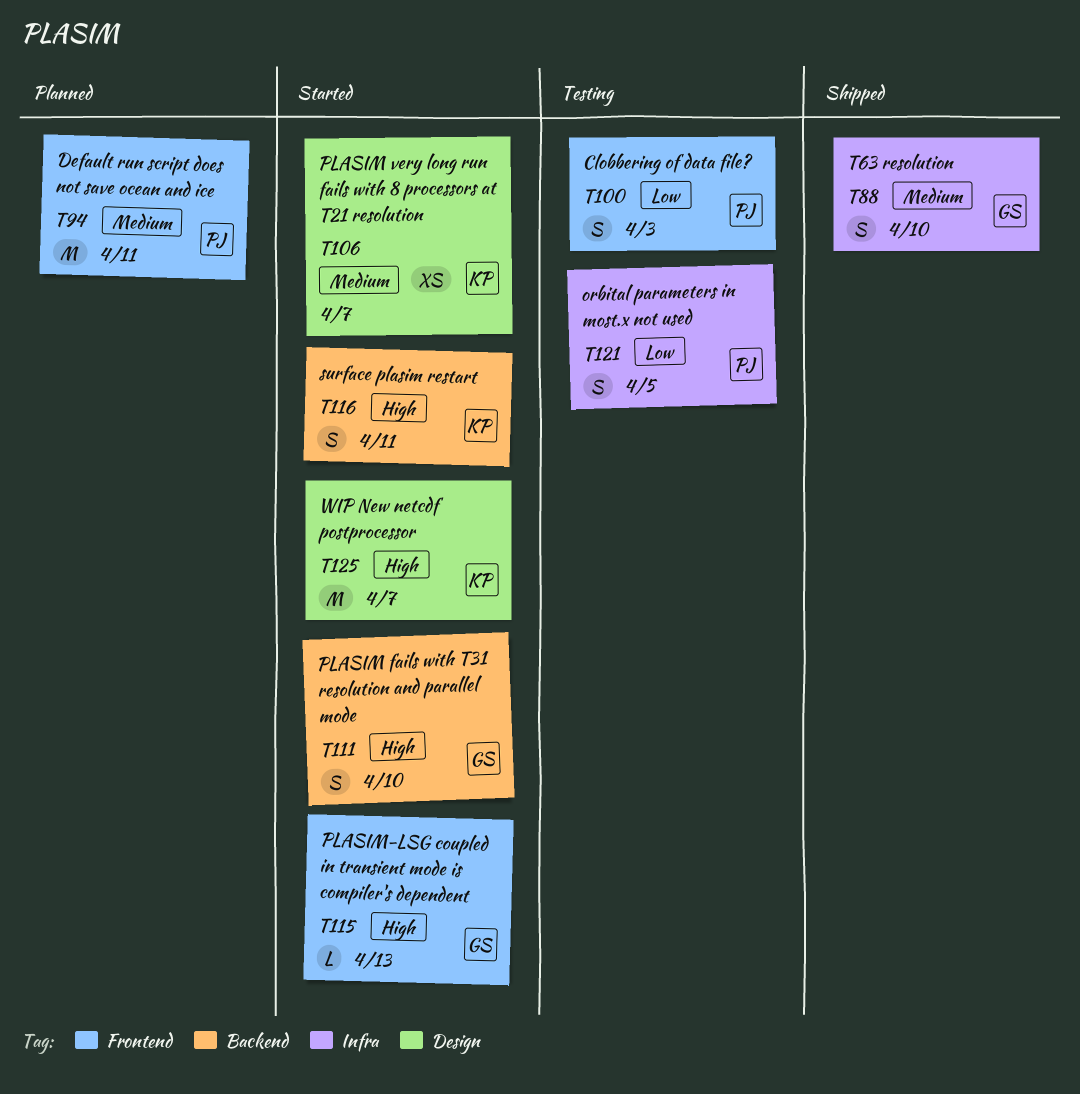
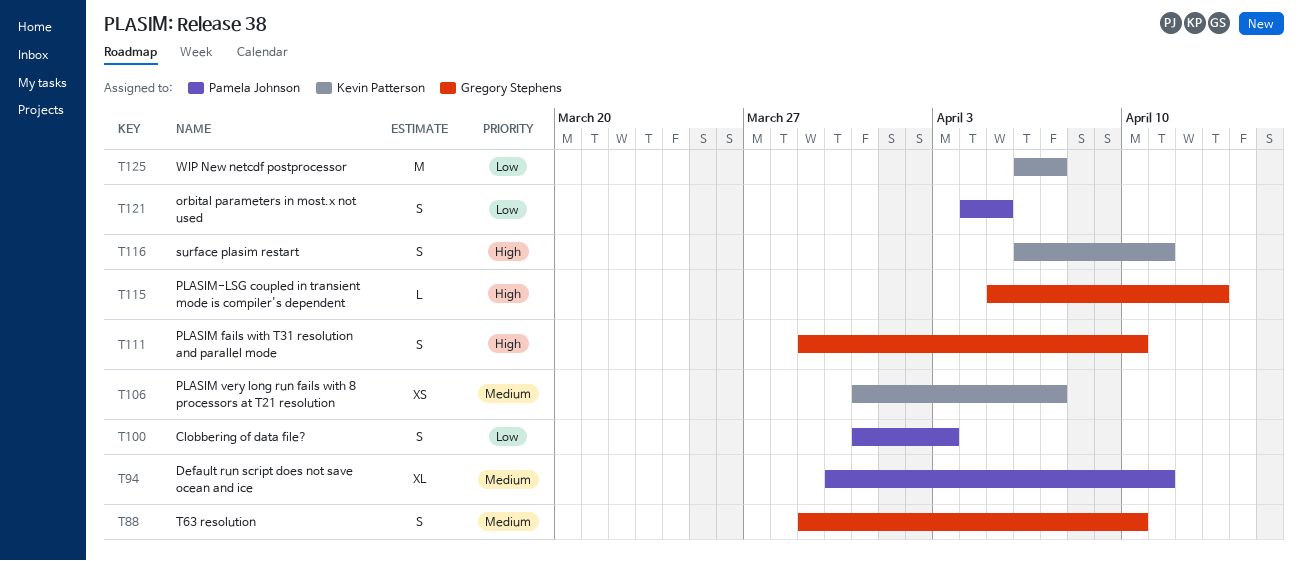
T94, estimate: M -> XL
T125, priority: High -> Low

